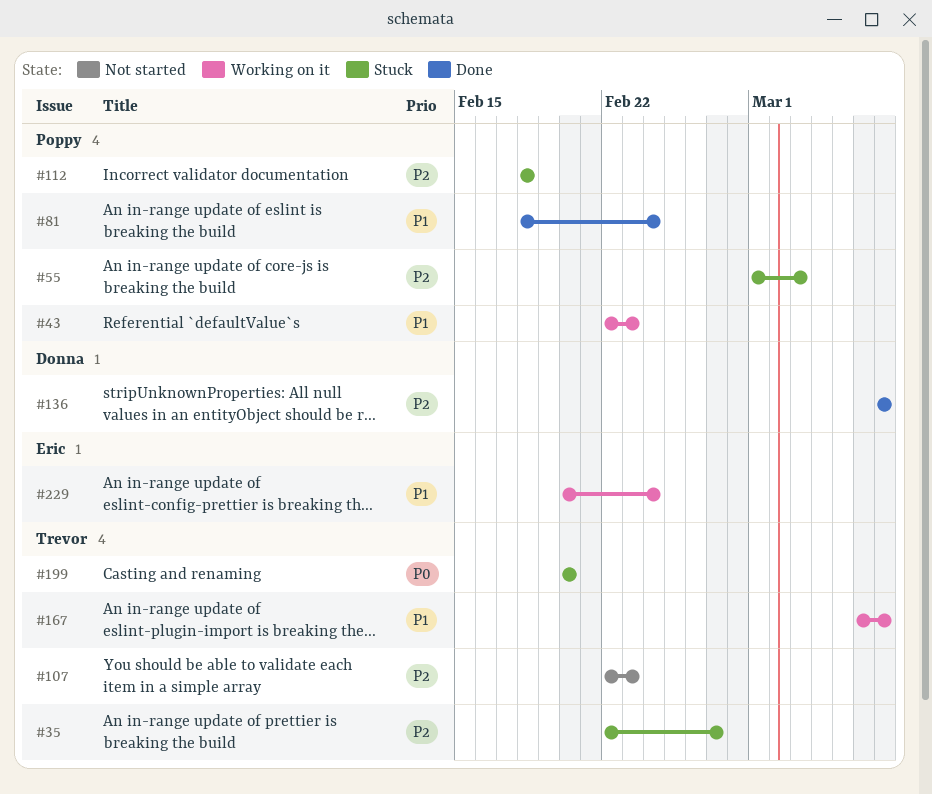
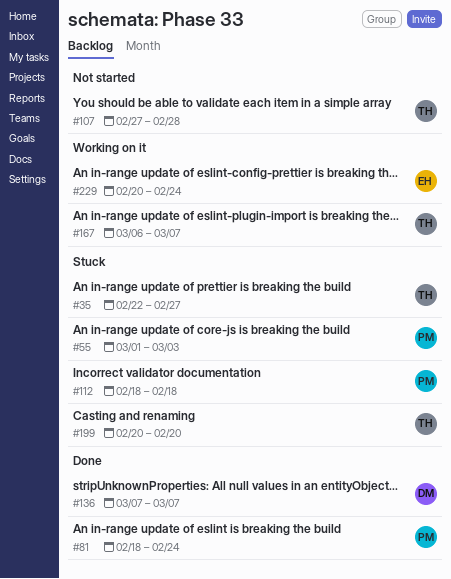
#43: present -> none
#107, start: Feb 22 -> Feb 27
#107, due: Feb 23 -> Feb 28

